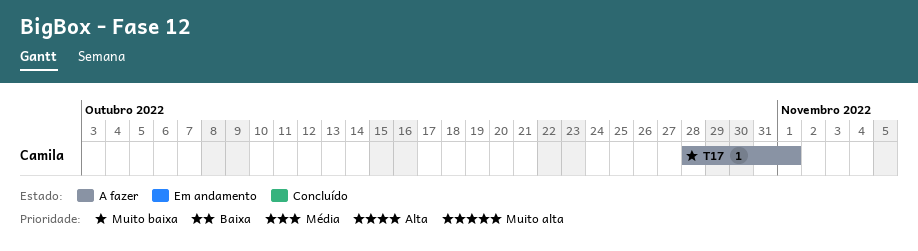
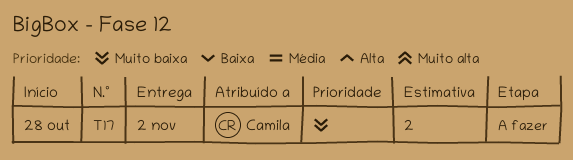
T17, estimate: 1 -> 2
T17, due: Nov 1 -> Nov 2

